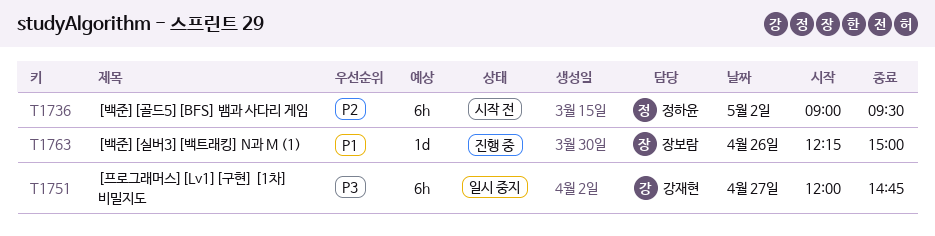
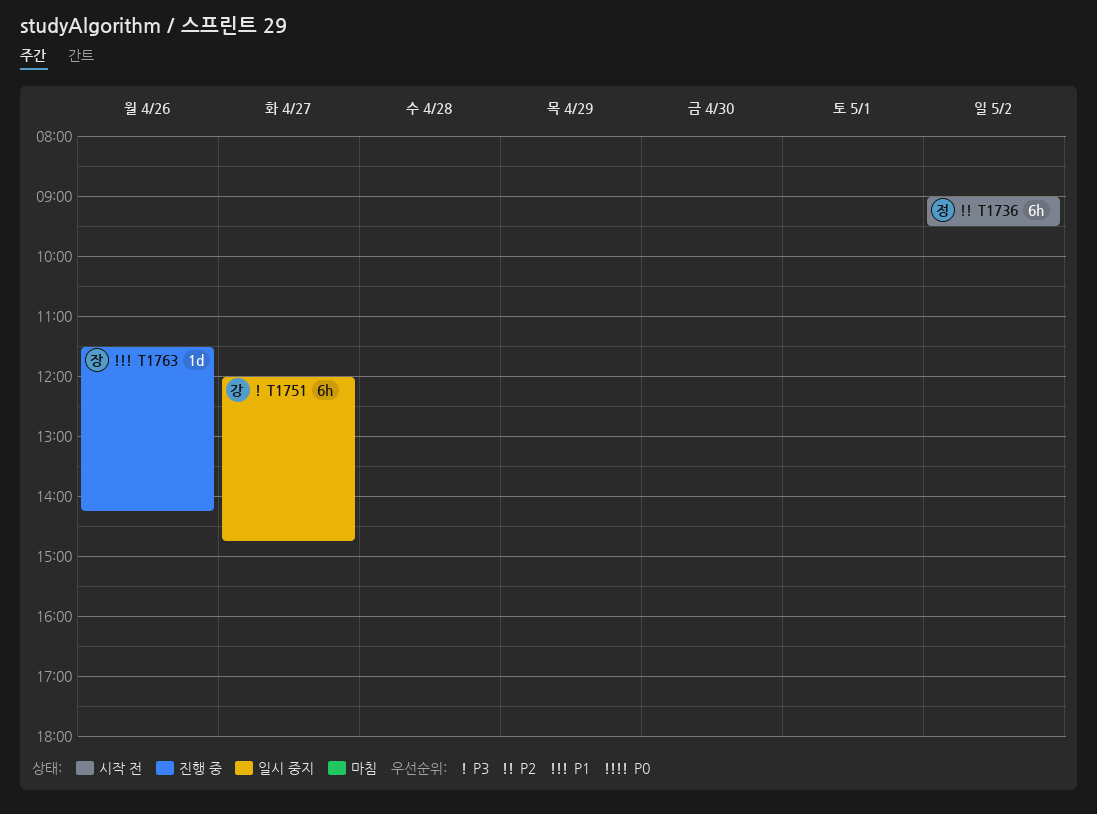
T1763, begins: 12:15 -> 11:30
T1763, ends: 15:00 -> 14:15

